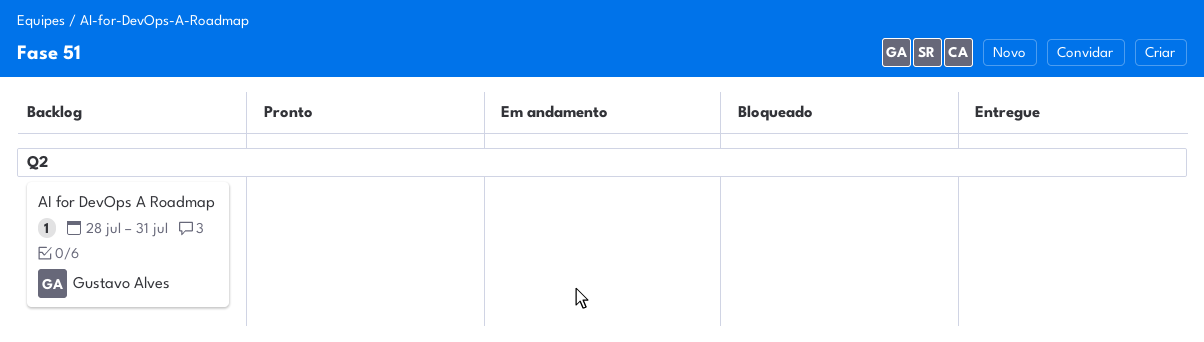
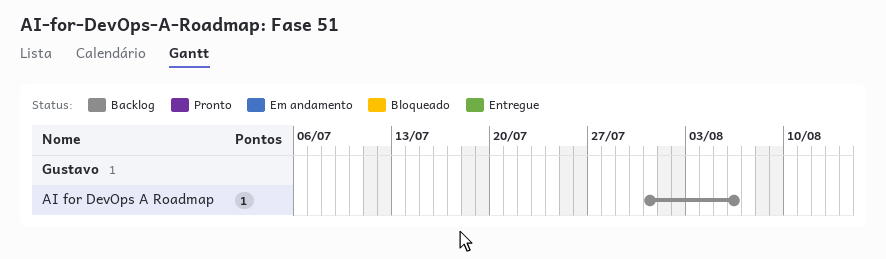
AI for DevOps A Roadmap, start: Jul 28 -> Jul 31
AI for DevOps A Roadmap, due: Jul 31 -> Aug 6

